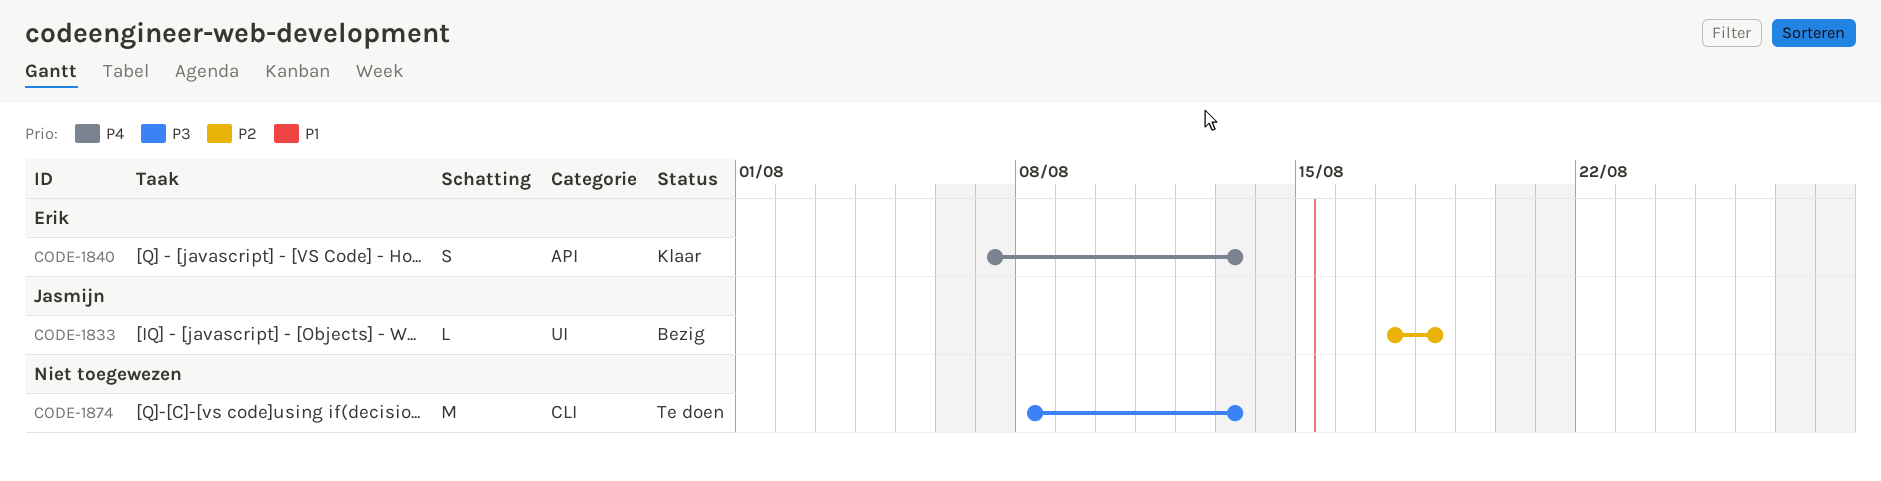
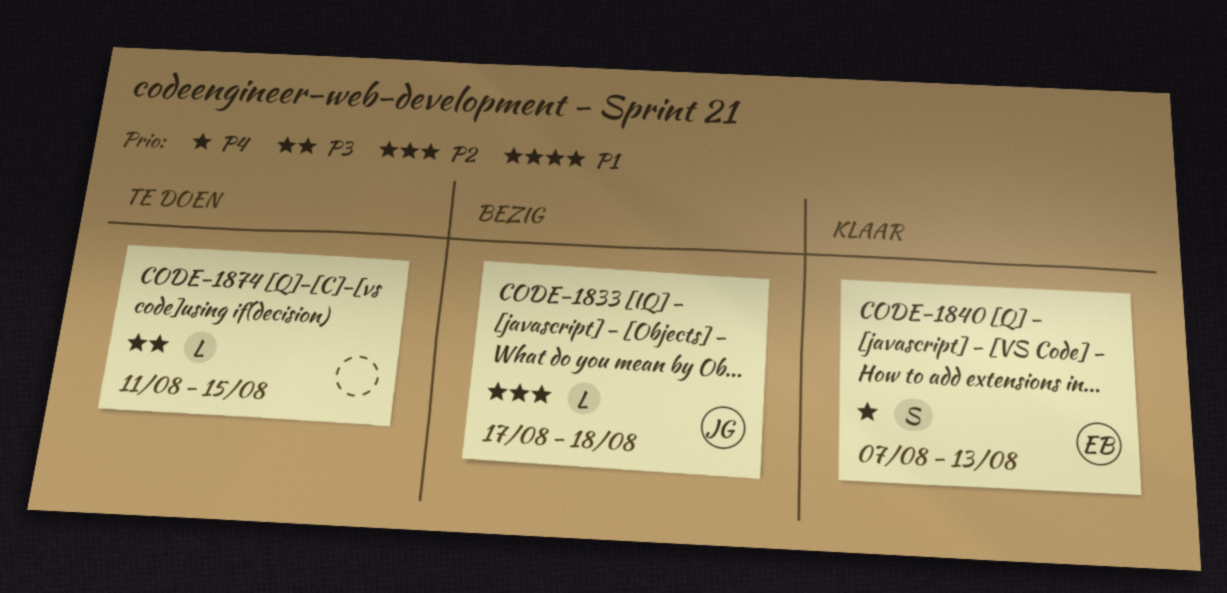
CODE-1874, estimate: M -> L
CODE-1874, start: Aug 8 -> Aug 11
CODE-1874, due: Aug 13 -> Aug 15

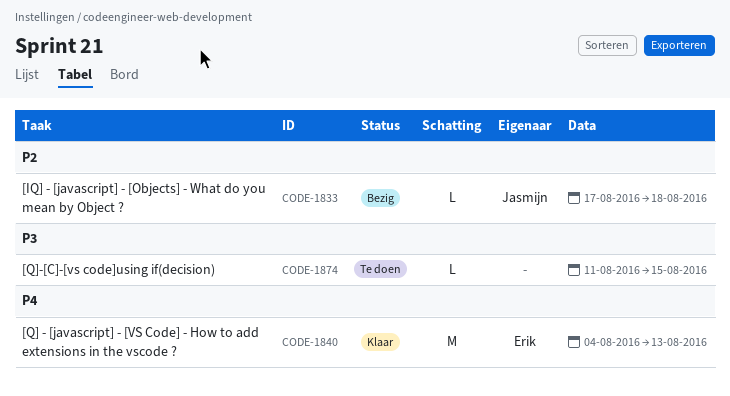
CODE-1840, estimate: S -> M
CODE-1840, start: Aug 7 -> Aug 4

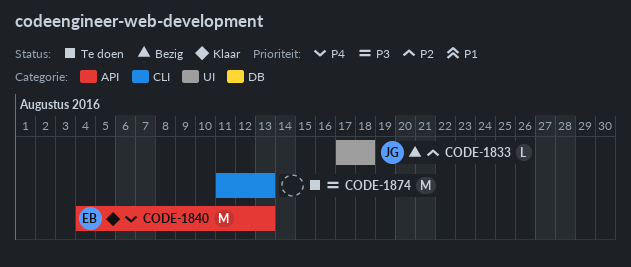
CODE-1874, estimate: L -> M
CODE-1874, due: Aug 15 -> Aug 13

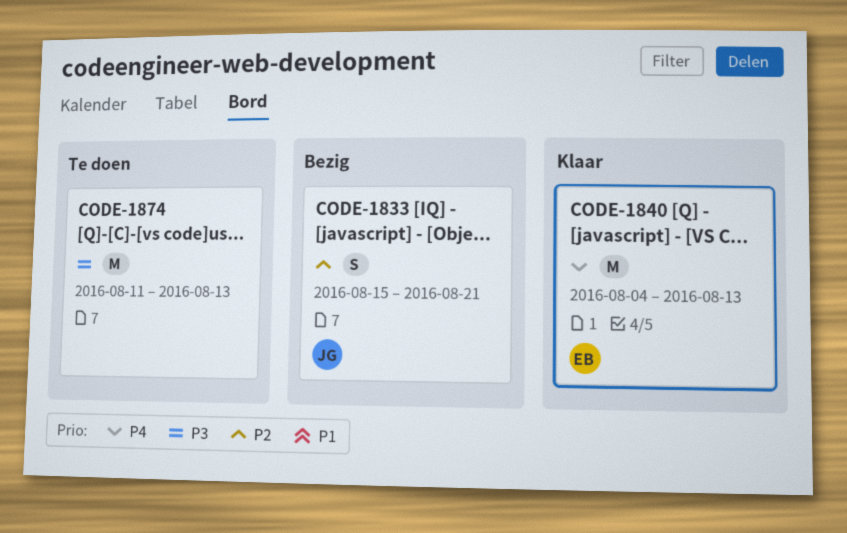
CODE-1833, estimate: L -> S
CODE-1833, start: Aug 17 -> Aug 15
CODE-1833, due: Aug 18 -> Aug 21

